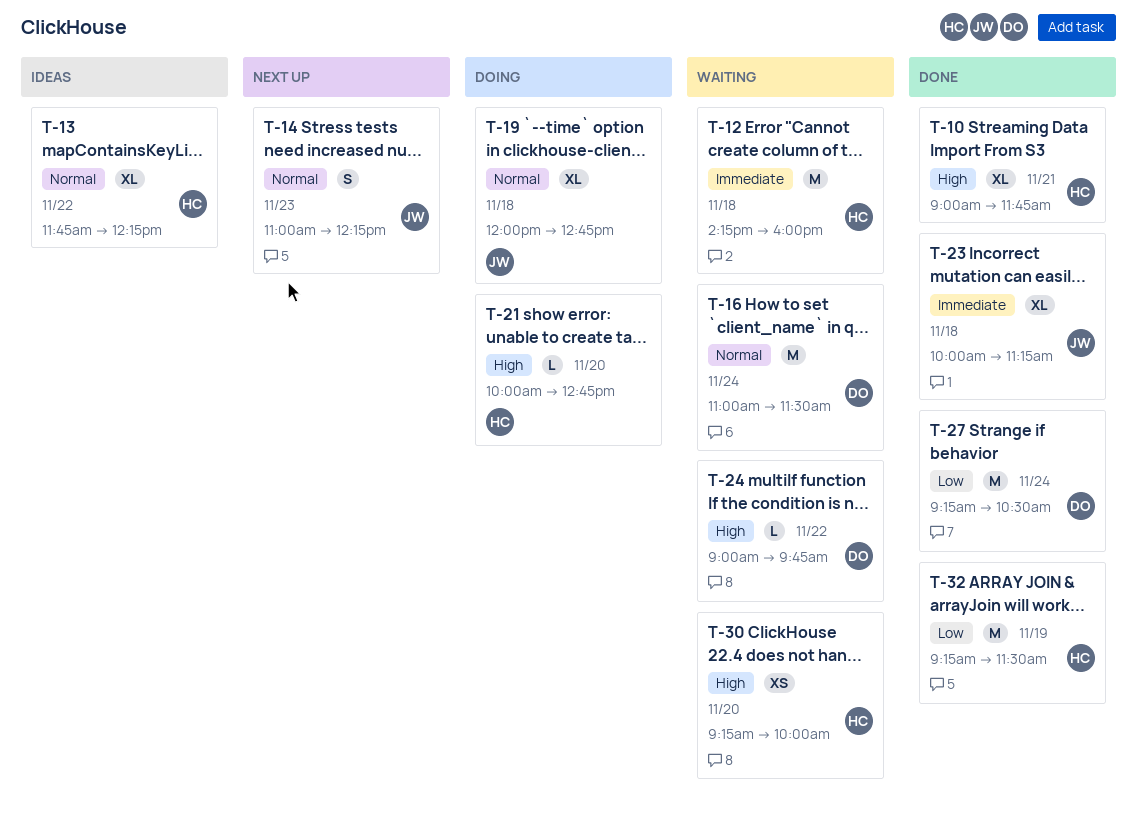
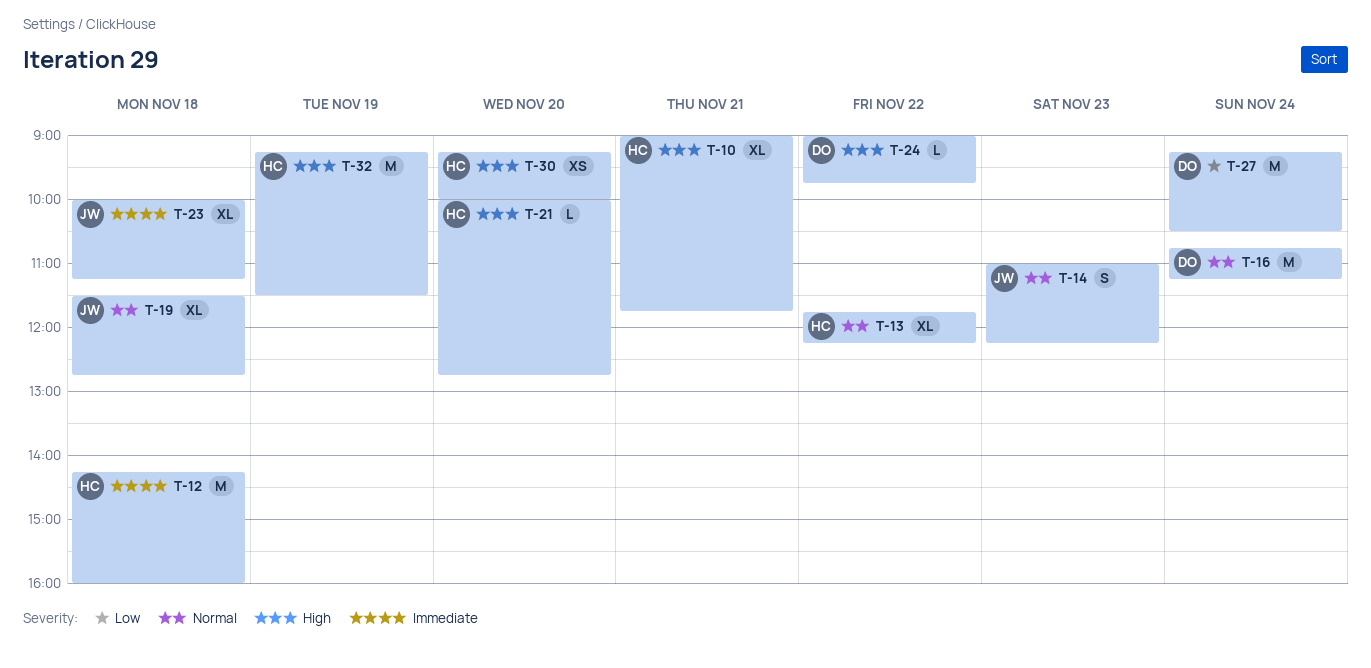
T-16, begins: 11:00 -> 10:45
T-16, ends: 11:30 -> 11:15
T-19, begins: 12:00 -> 11:30
T-32, priority: Low -> High

